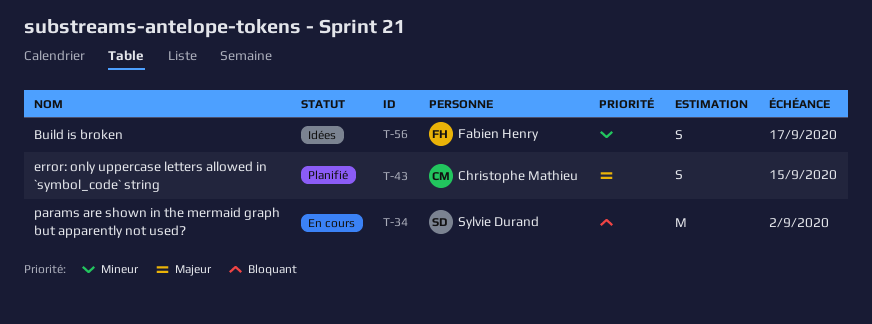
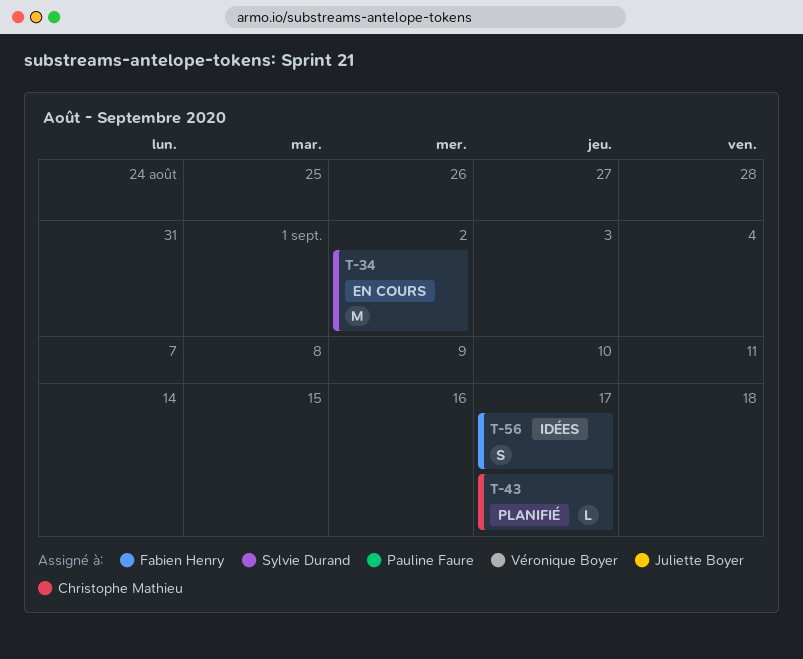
T-43, estimate: S -> L
T-43, due: Sep 15 -> Sep 17

